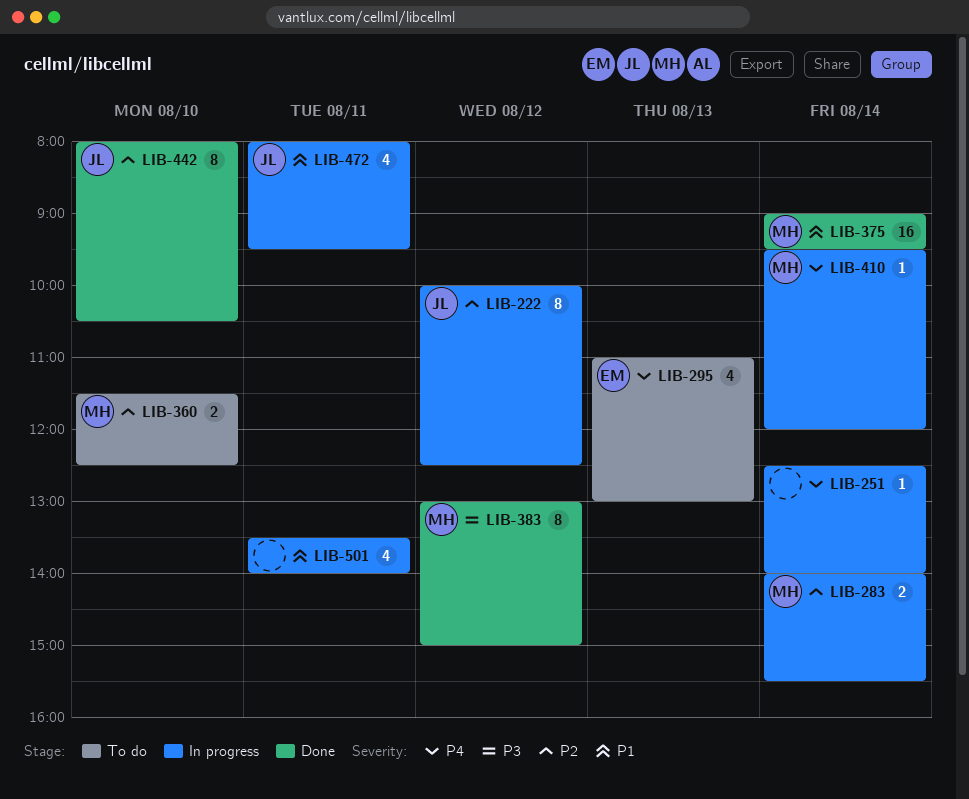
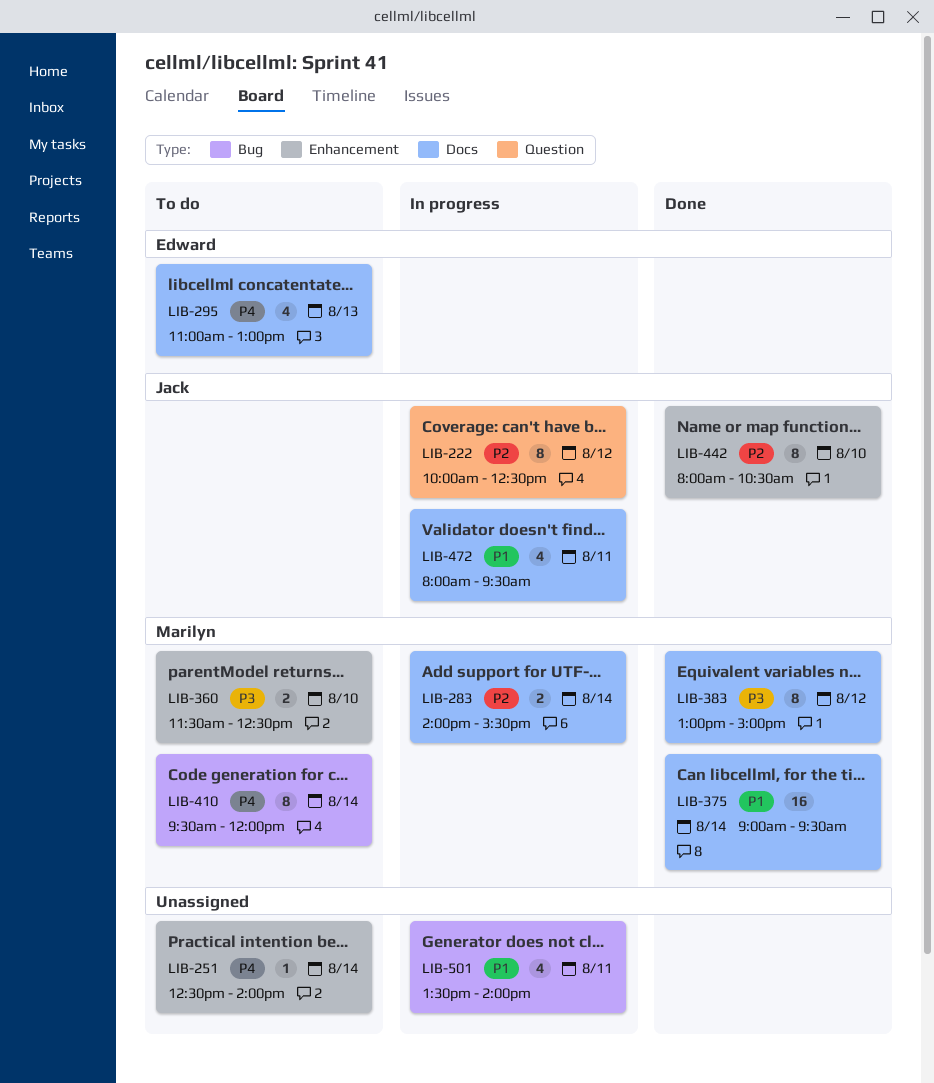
LIB-251, status: In progress -> To do
LIB-360, priority: P2 -> P3
LIB-410, status: In progress -> To do
LIB-410, estimate: 1 -> 8

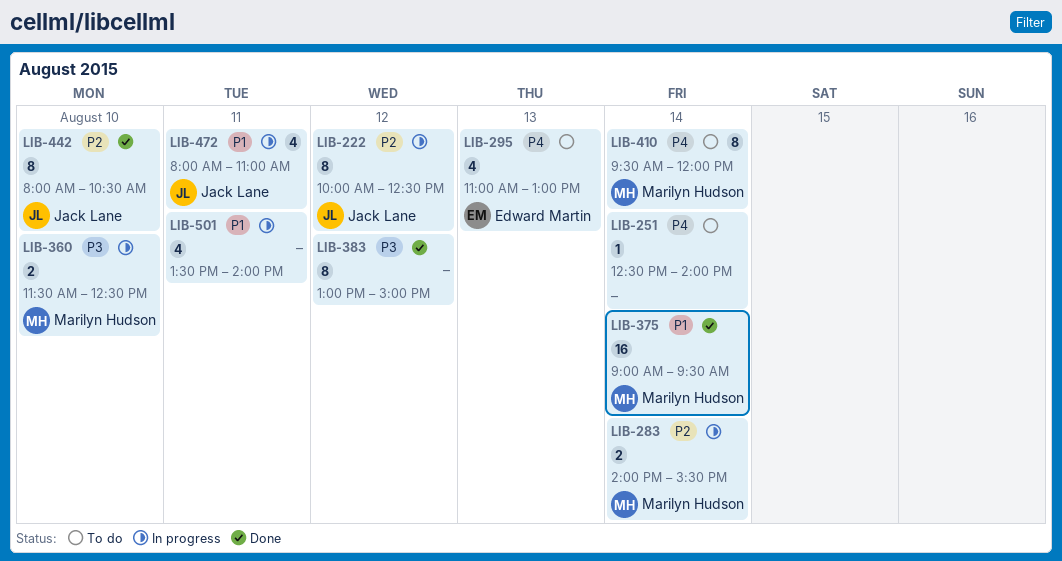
LIB-360, status: To do -> In progress
LIB-383, owner: Marilyn Hudson -> none
LIB-472, ends: 09:30 -> 11:00

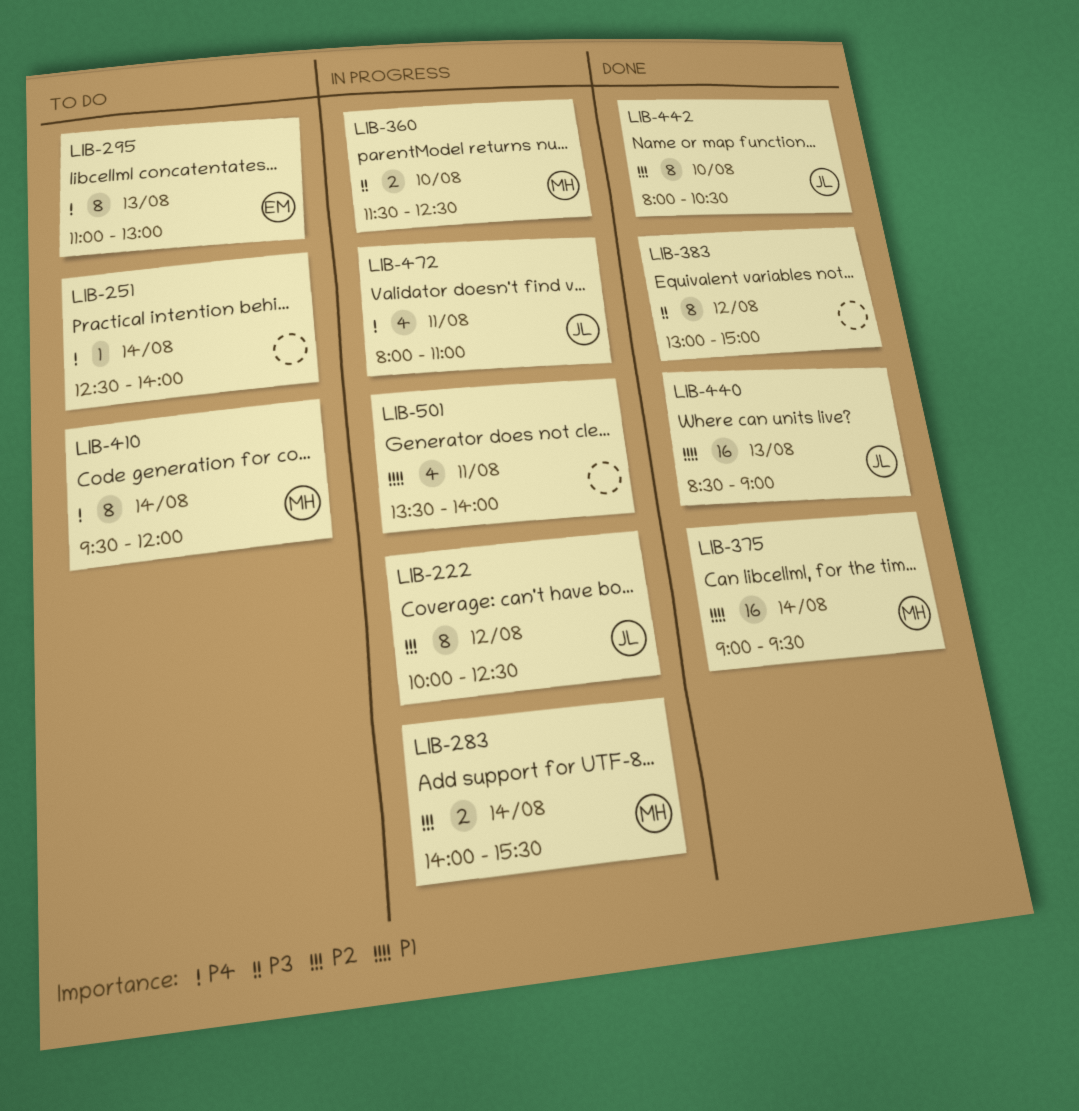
LIB-295, estimate: 4 -> 8
LIB-440: none -> present
LIB-472, priority: P1 -> P4

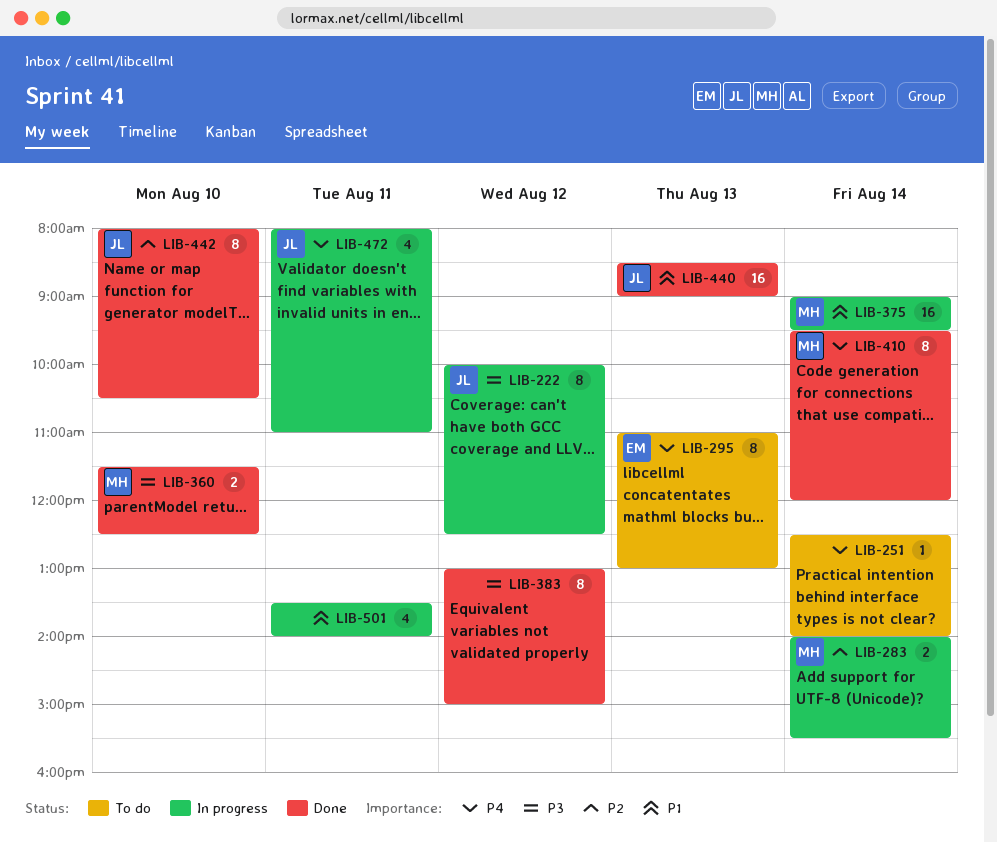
LIB-222, priority: P2 -> P3
LIB-360, status: In progress -> Done
LIB-375, status: Done -> In progress
LIB-410, status: To do -> Done

